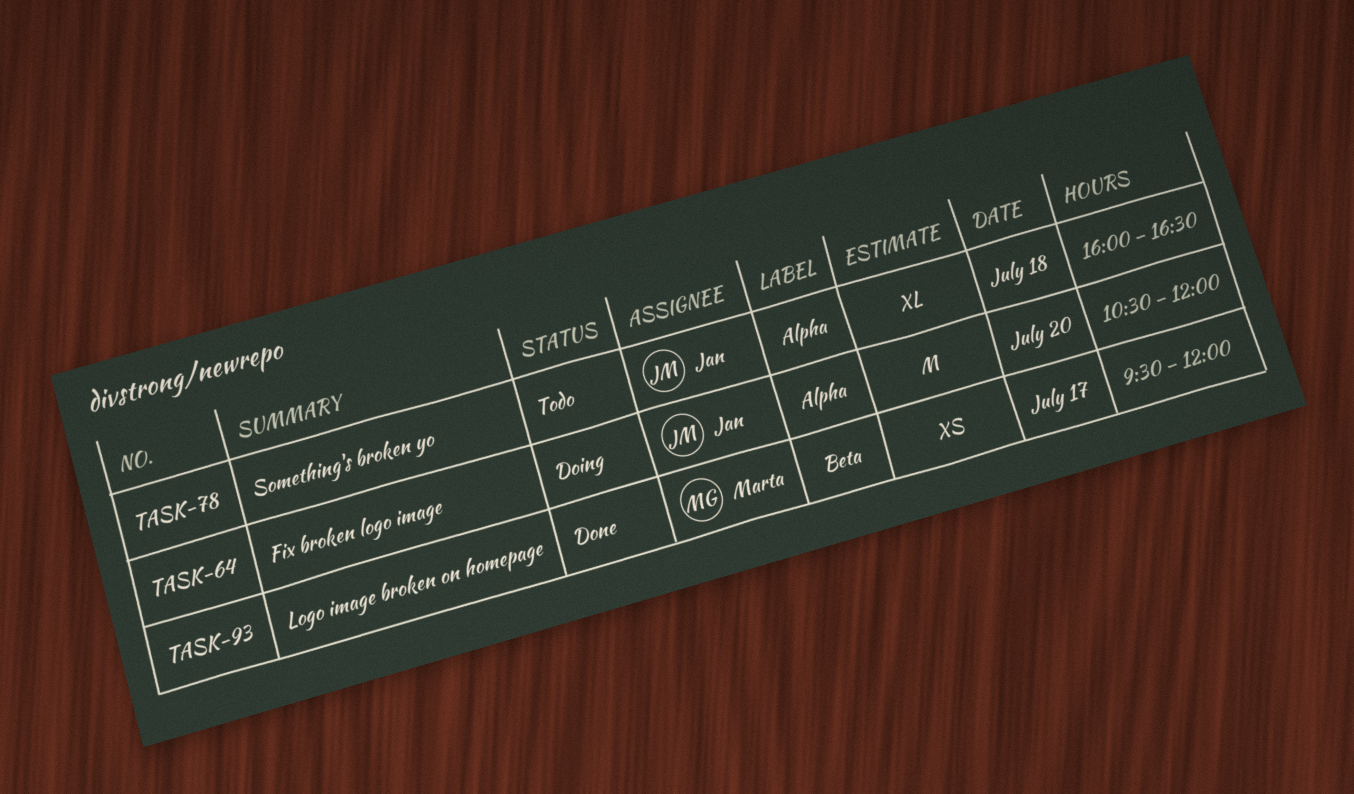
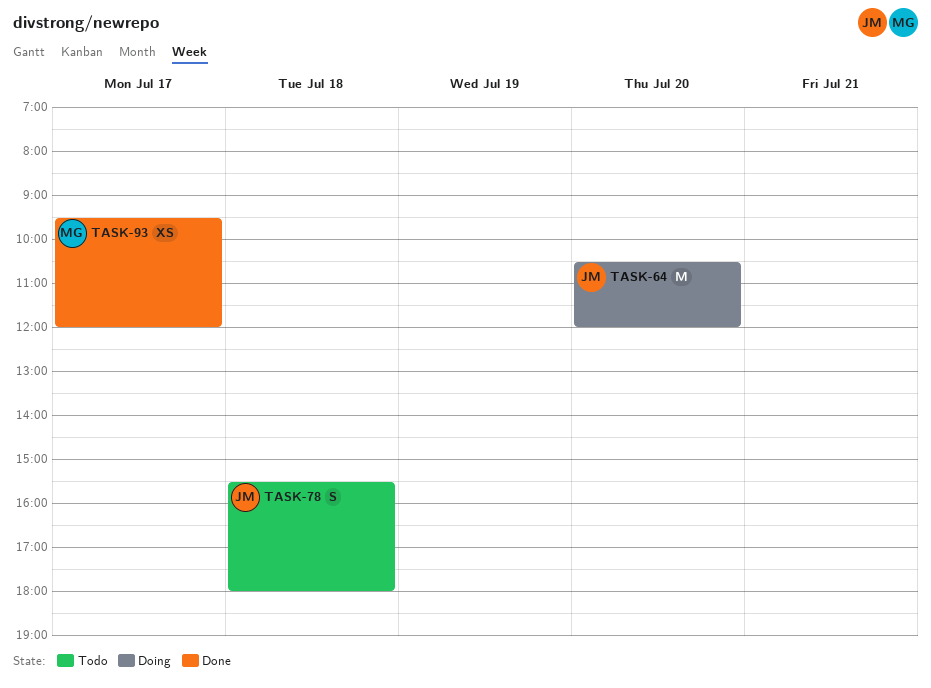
TASK-78, estimate: XL -> S
TASK-78, begins: 16:00 -> 15:30
TASK-78, ends: 16:30 -> 18:00

